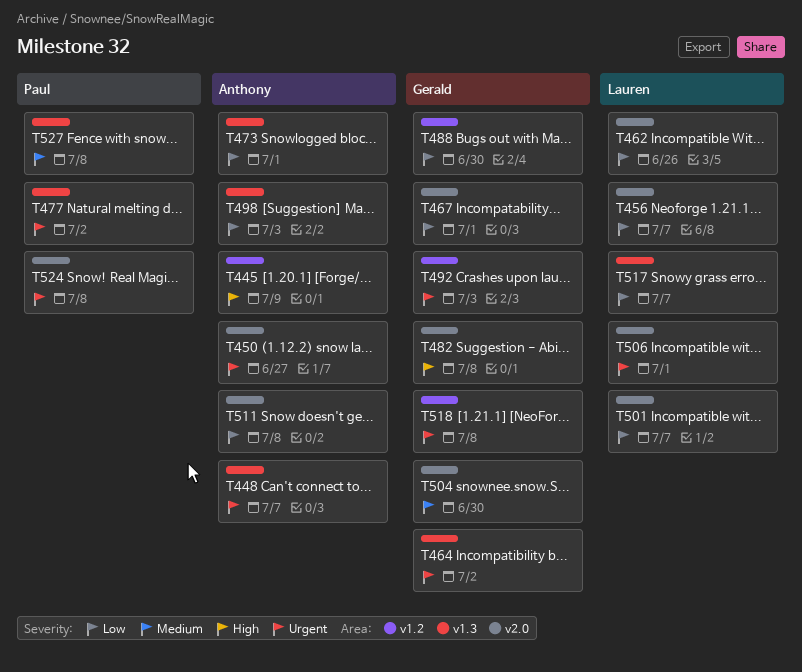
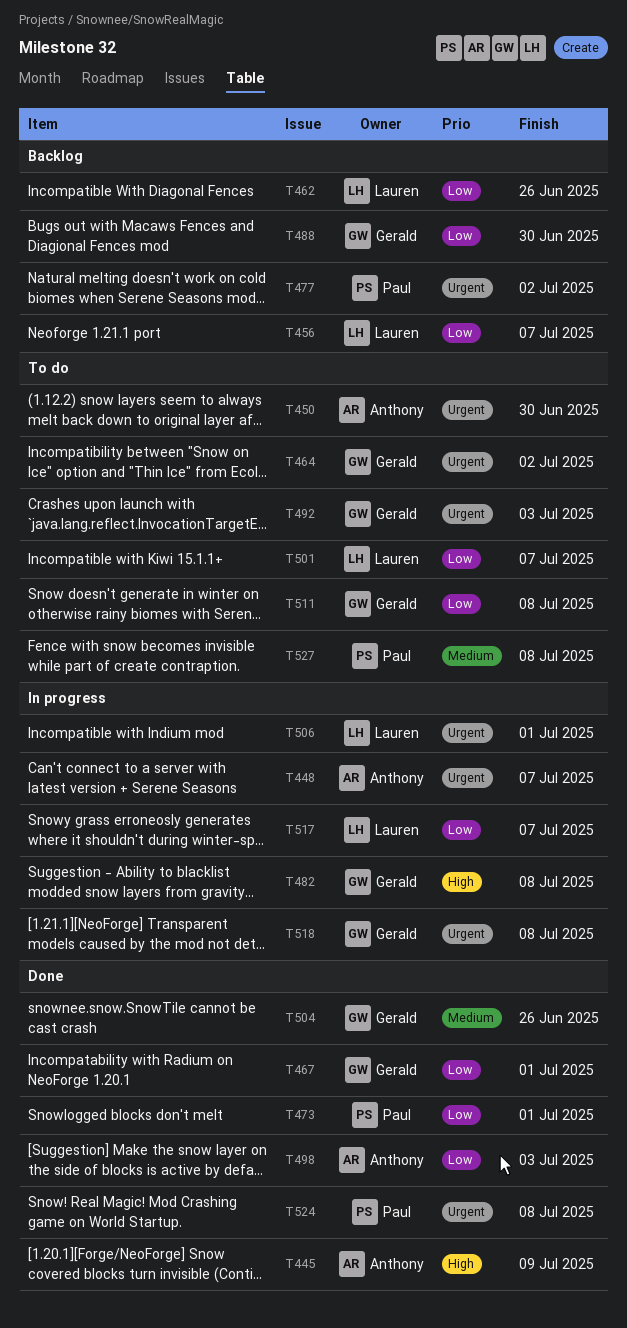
T450, due: Jun 27 -> Jun 30
T473, owner: Anthony -> Paul
T504, due: Jun 30 -> Jun 26
T511, owner: Anthony -> Gerald

